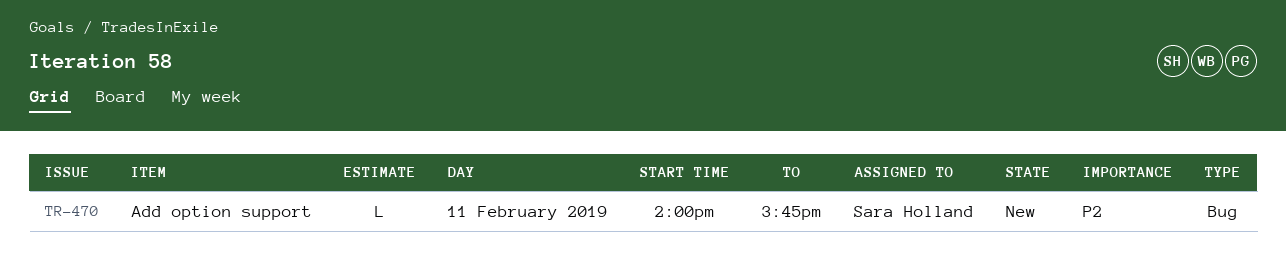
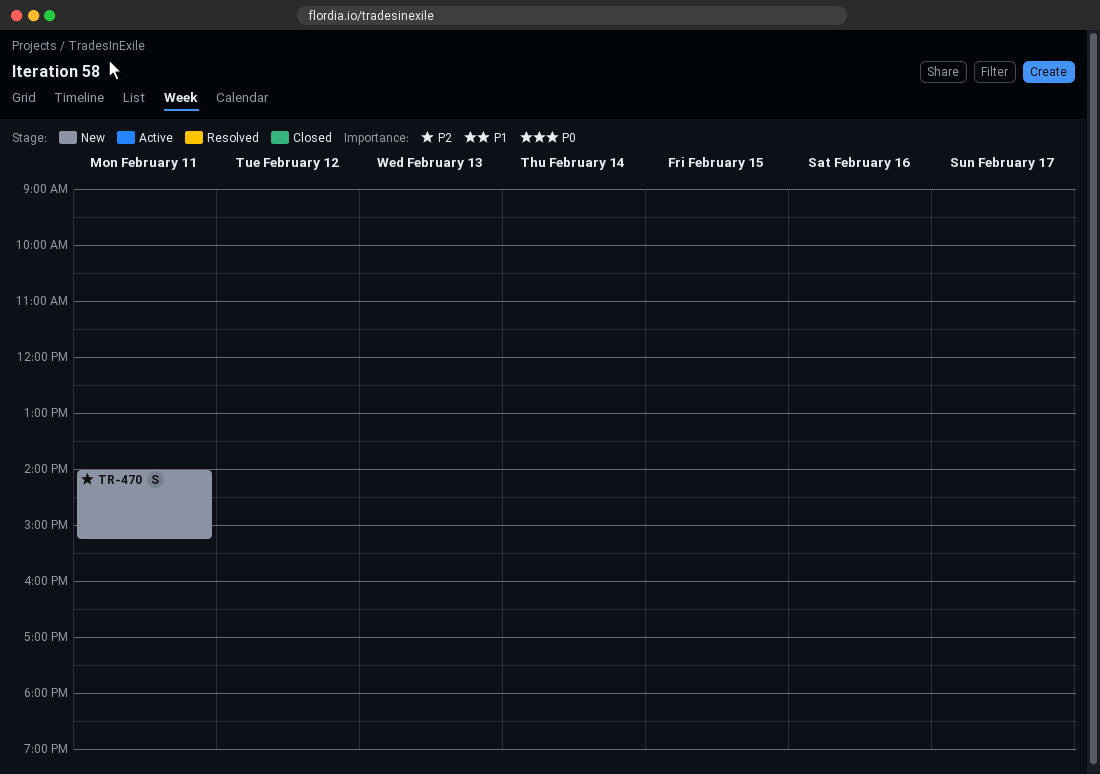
TR-470, estimate: L -> S
TR-470, ends: 15:45 -> 15:15

